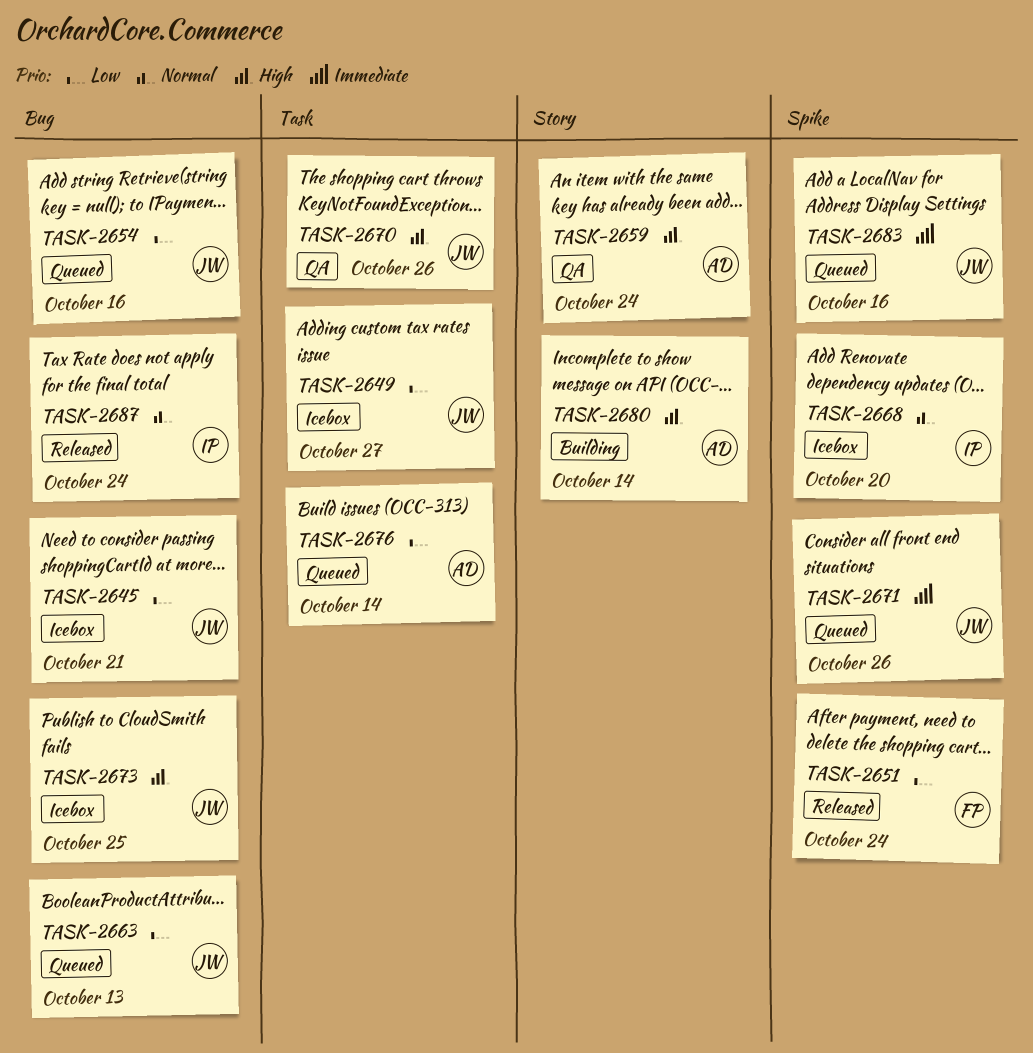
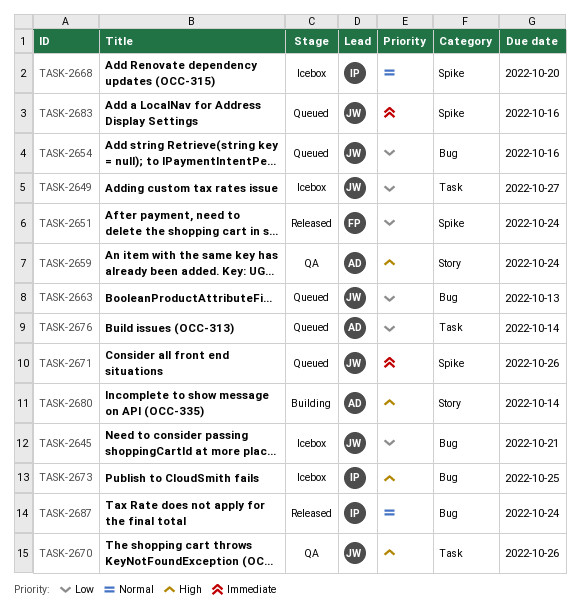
TASK-2673, owner: JW -> IP

